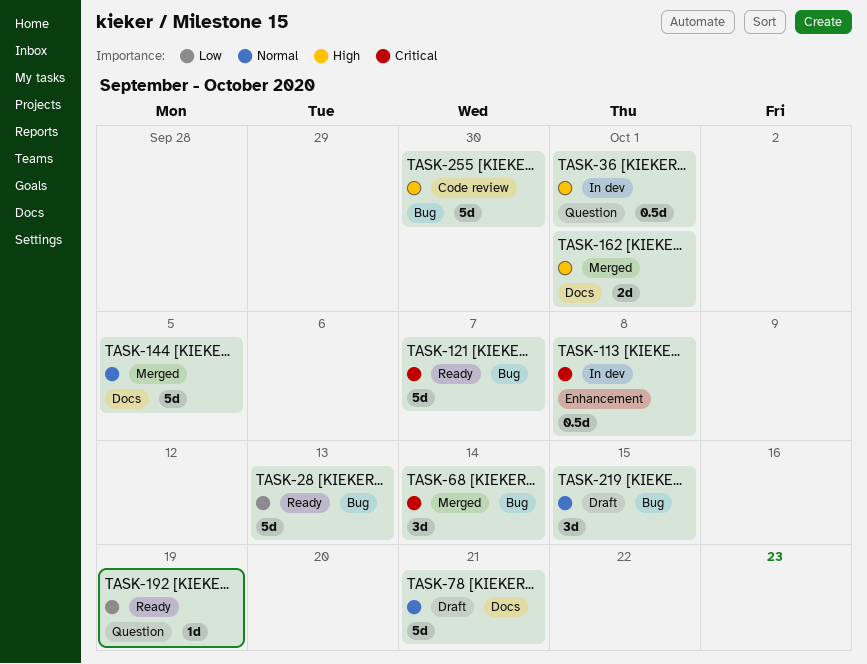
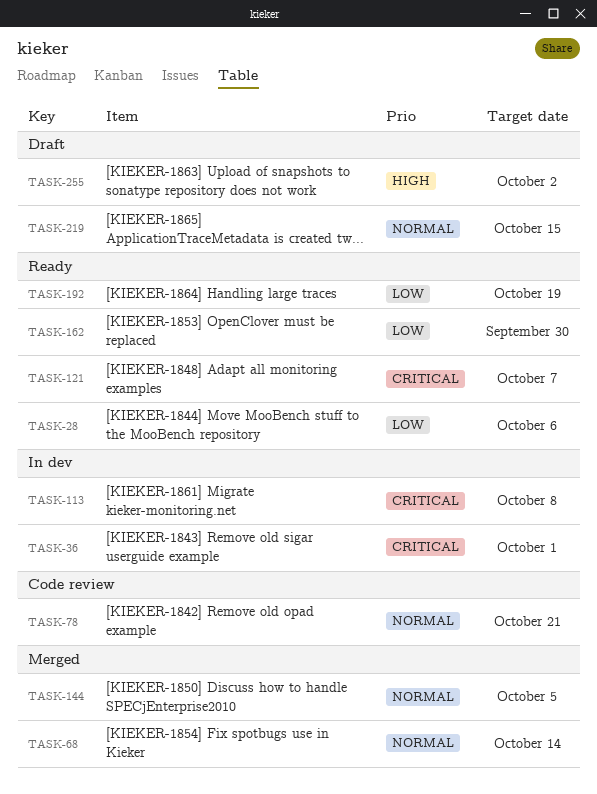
TASK-28, due: Oct 13 -> Oct 6
TASK-36, priority: High -> Critical
TASK-68, priority: Critical -> Normal
TASK-78, status: Draft -> Code review
TASK-162, status: Merged -> Ready
TASK-162, priority: High -> Low
TASK-162, due: Oct 1 -> Sep 30
TASK-255, status: Code review -> Draft
TASK-255, due: Sep 30 -> Oct 2

